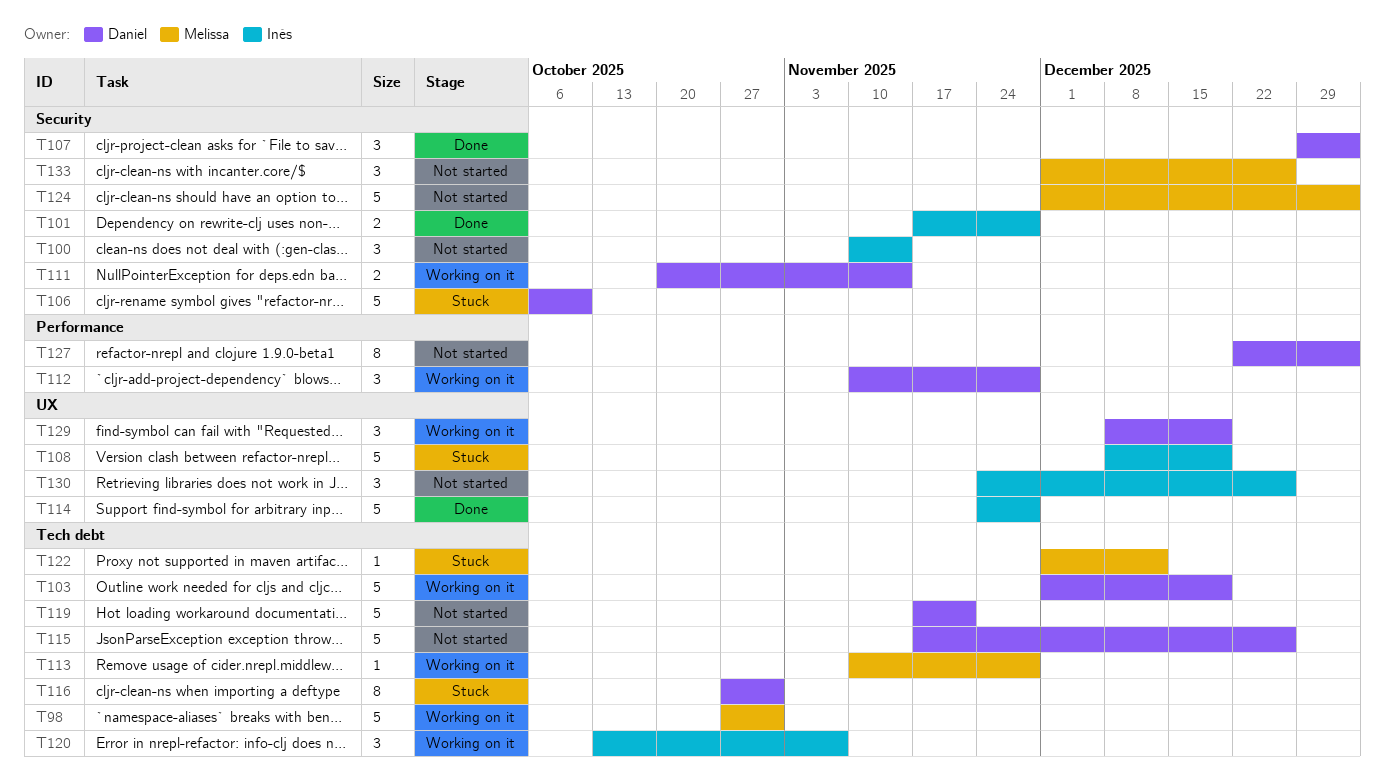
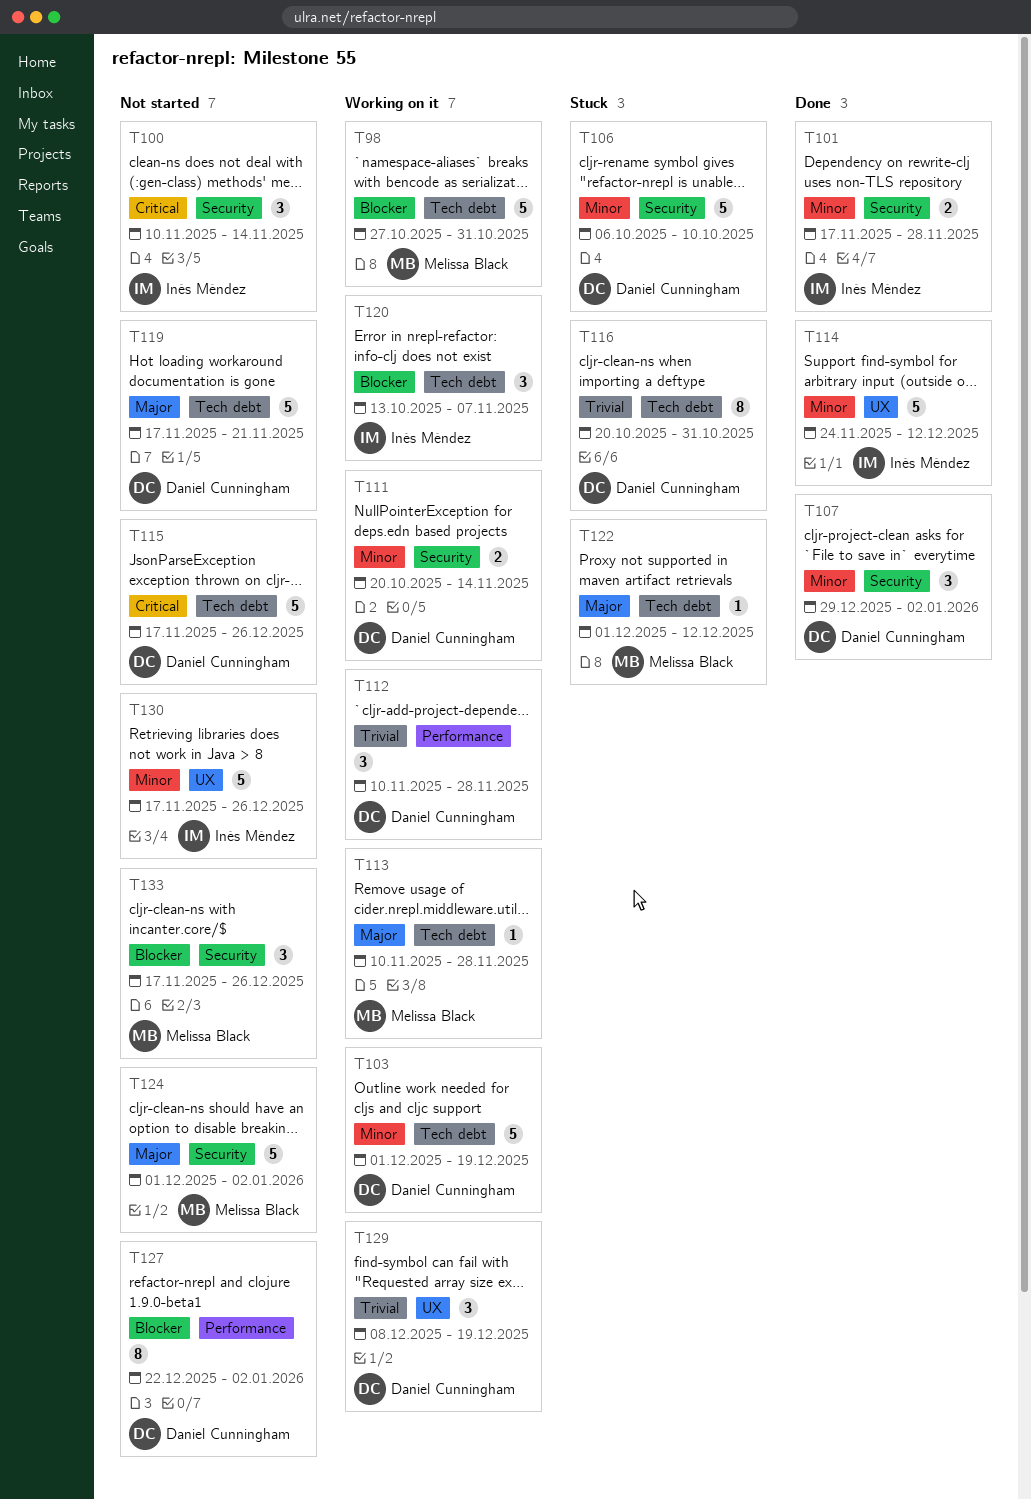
T108: present -> none
T114, due: Nov 28 -> Dec 12
T116, start: Oct 27 -> Oct 20
T130, estimate: 3 -> 5
T130, start: Nov 24 -> Nov 17
T133, start: Dec 1 -> Nov 17

